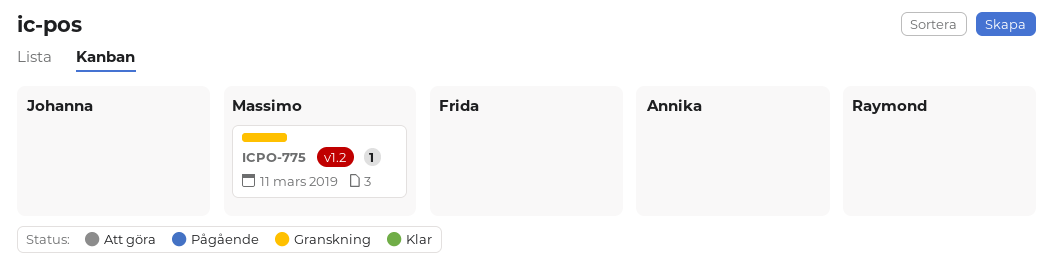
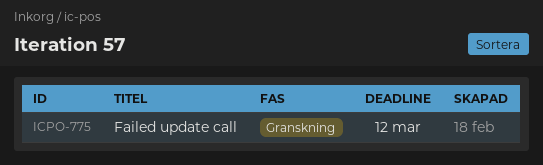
ICPO-775, due: Mar 11 -> Mar 12

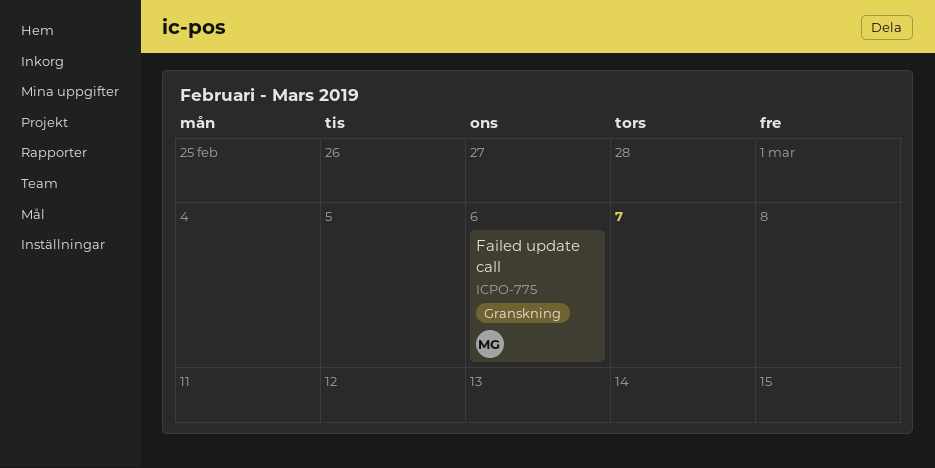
ICPO-775, due: Mar 12 -> Mar 6

